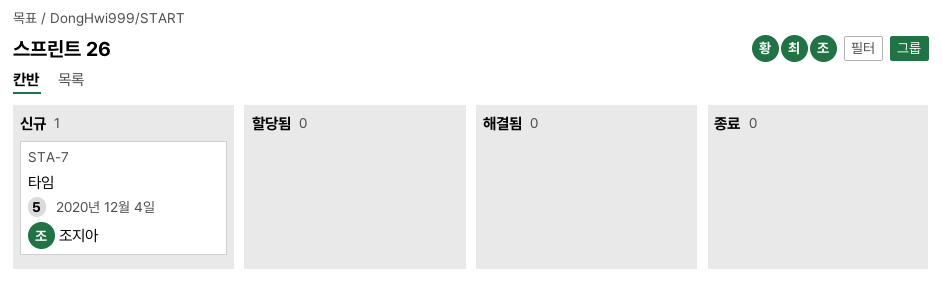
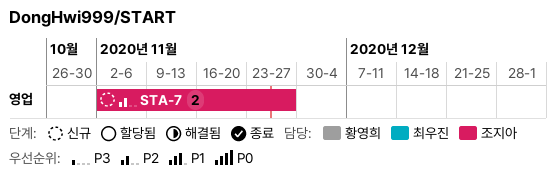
STA-7, estimate: 5 -> 2
STA-7, due: Dec 4 -> Nov 27

